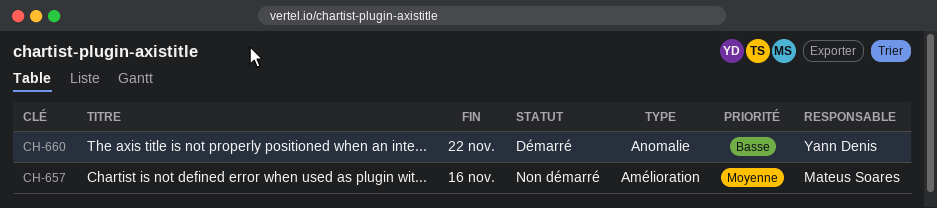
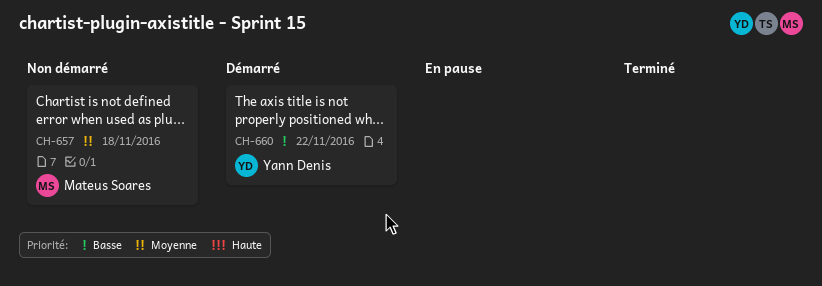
CH-657, due: Nov 16 -> Nov 18

